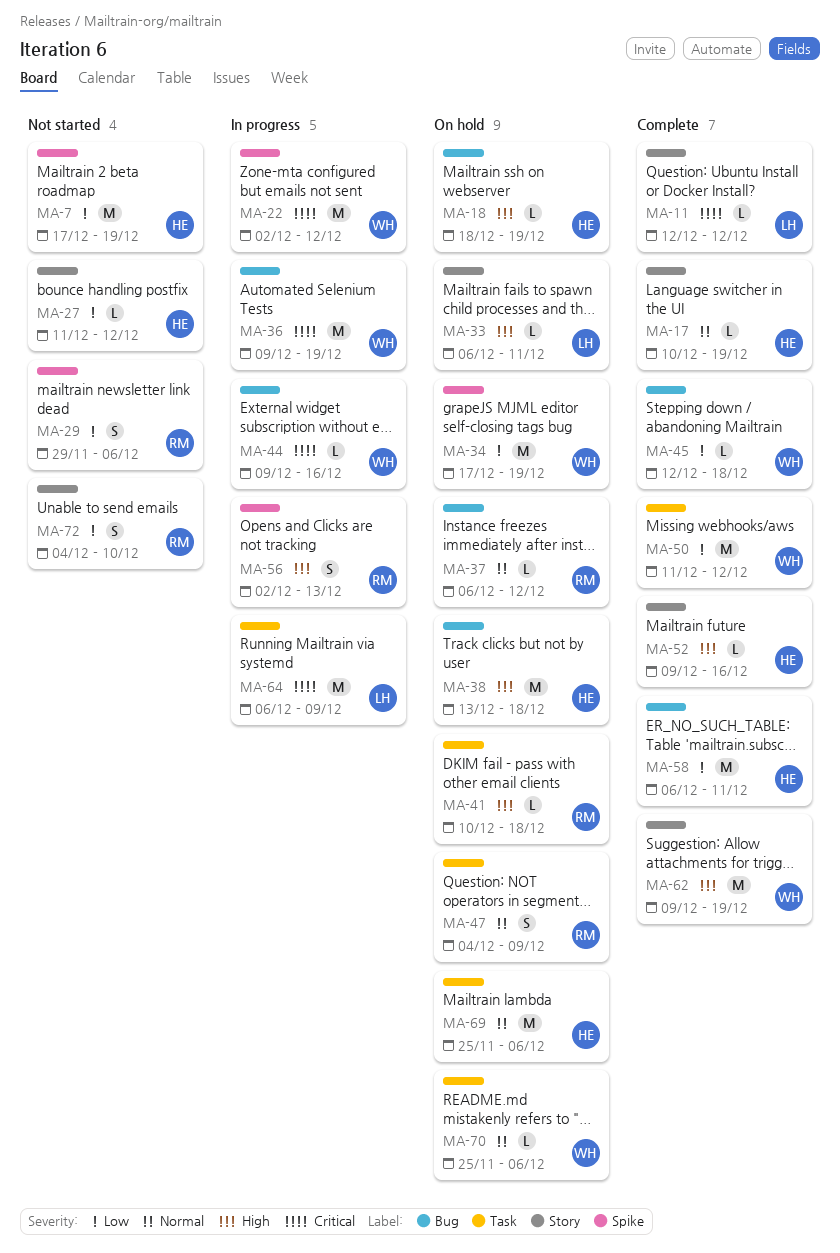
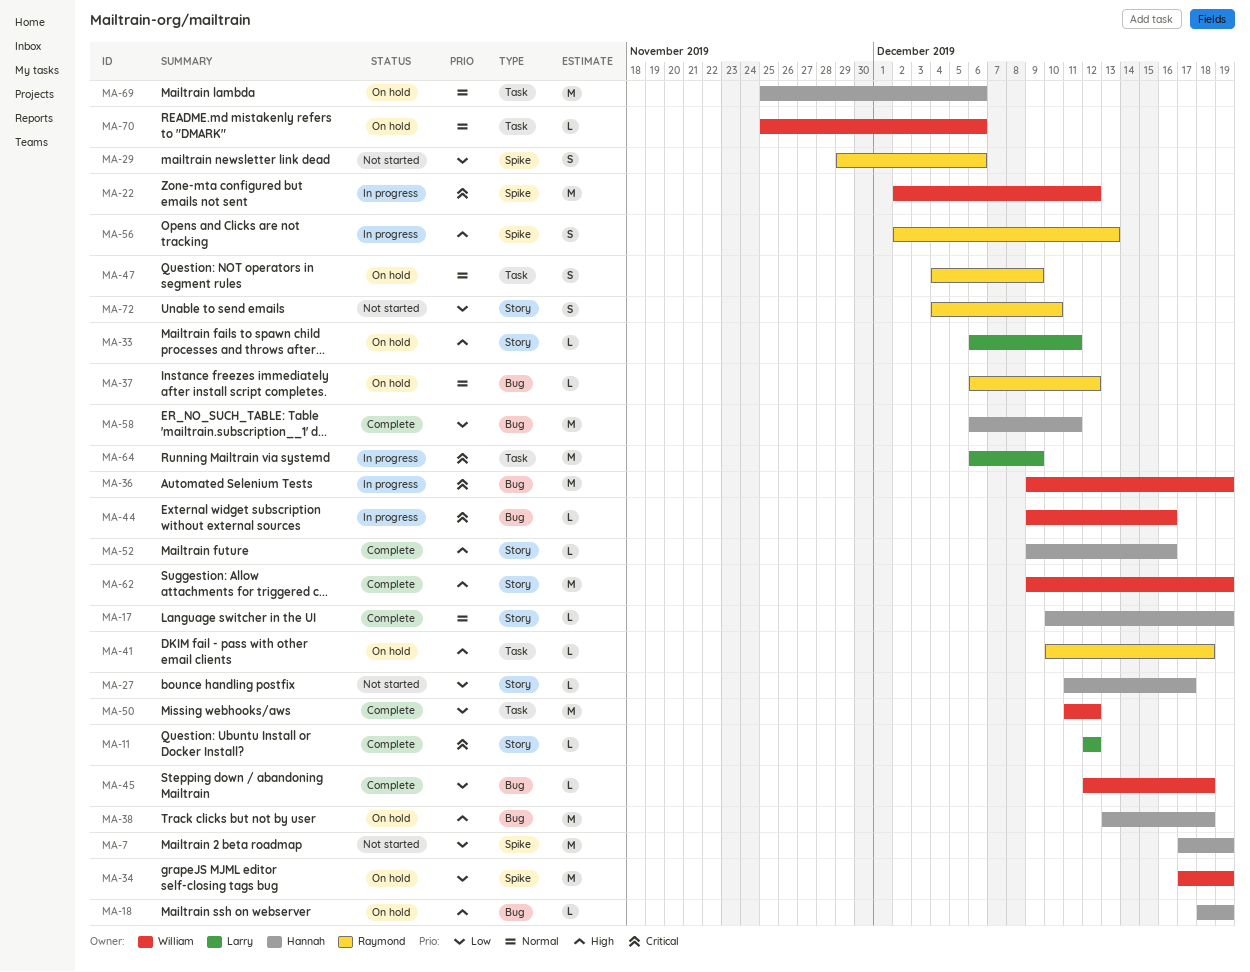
MA-27, due: Dec 12 -> Dec 17

